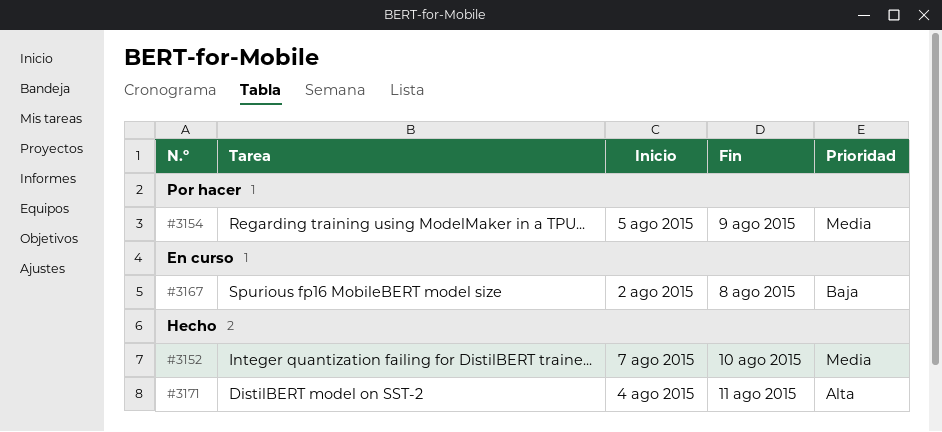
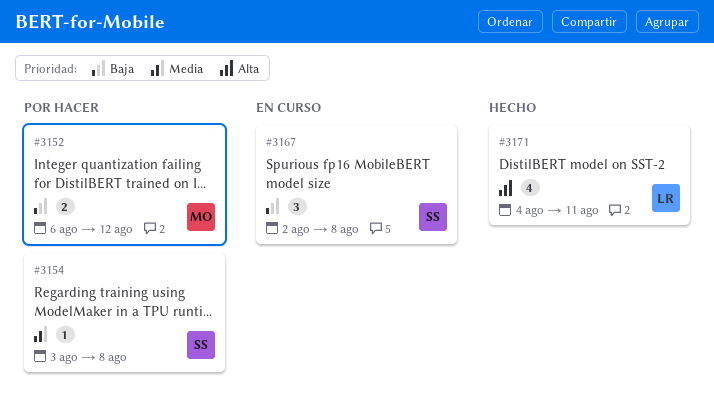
#3152, status: Hecho -> Por hacer
#3152, priority: Media -> Baja
#3152, start: Aug 7 -> Aug 6
#3152, due: Aug 10 -> Aug 12
#3154, start: Aug 5 -> Aug 3
#3154, due: Aug 9 -> Aug 8

